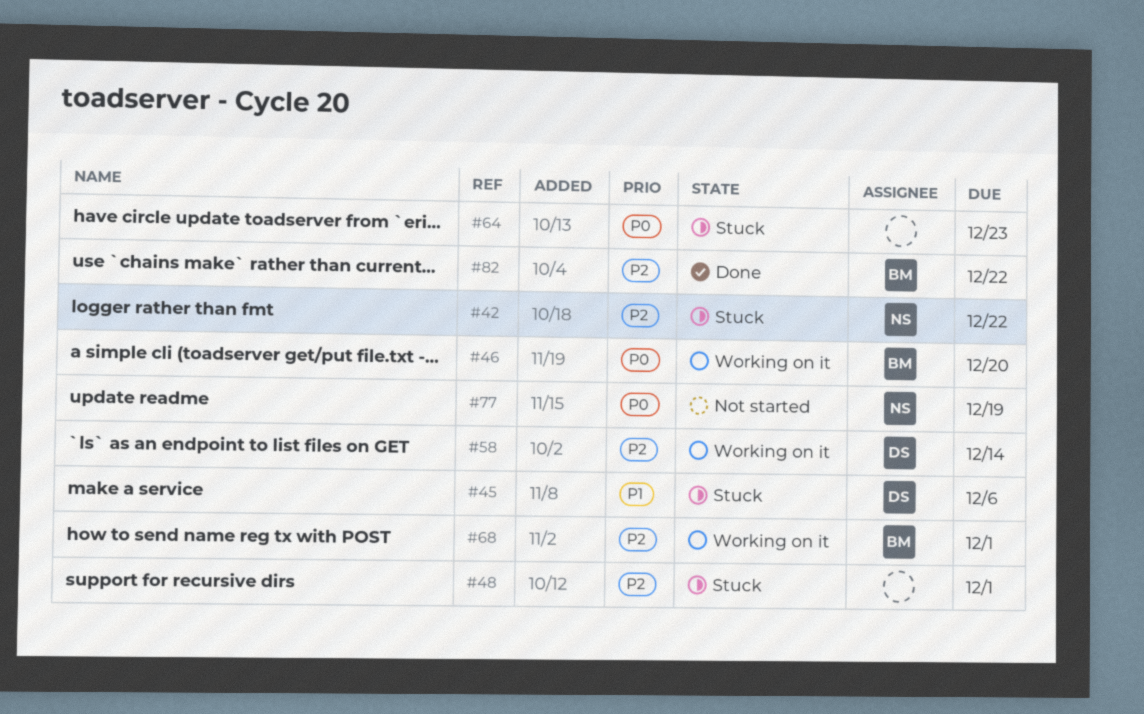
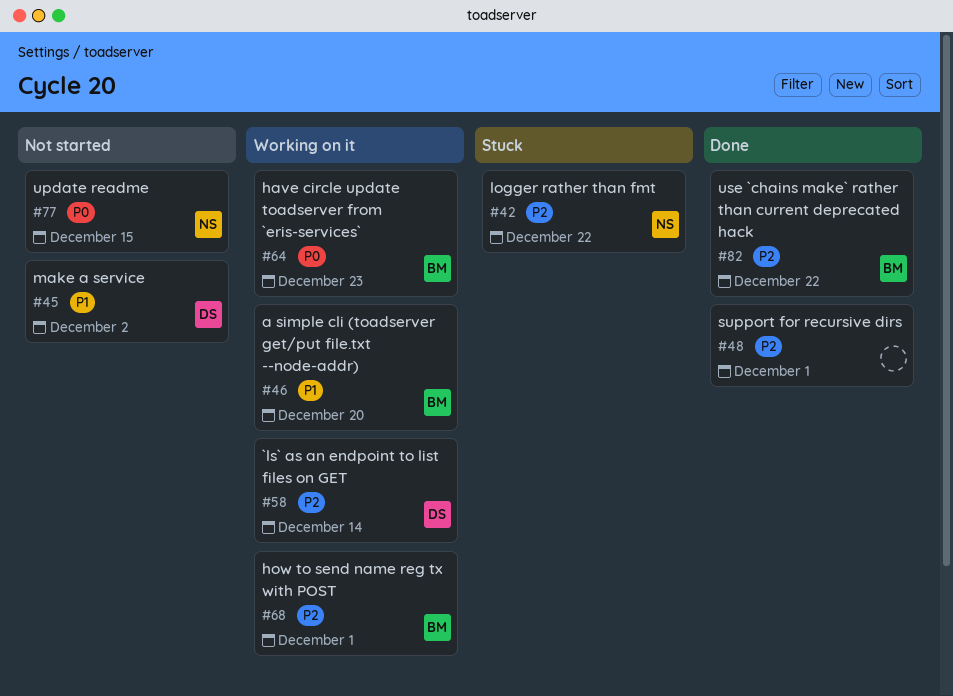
#45, status: Stuck -> Not started
#45, due: Dec 6 -> Dec 2
#46, priority: P0 -> P1
#48, status: Stuck -> Done
#64, status: Stuck -> Working on it
#64, owner: none -> BM
#77, due: Dec 19 -> Dec 15

